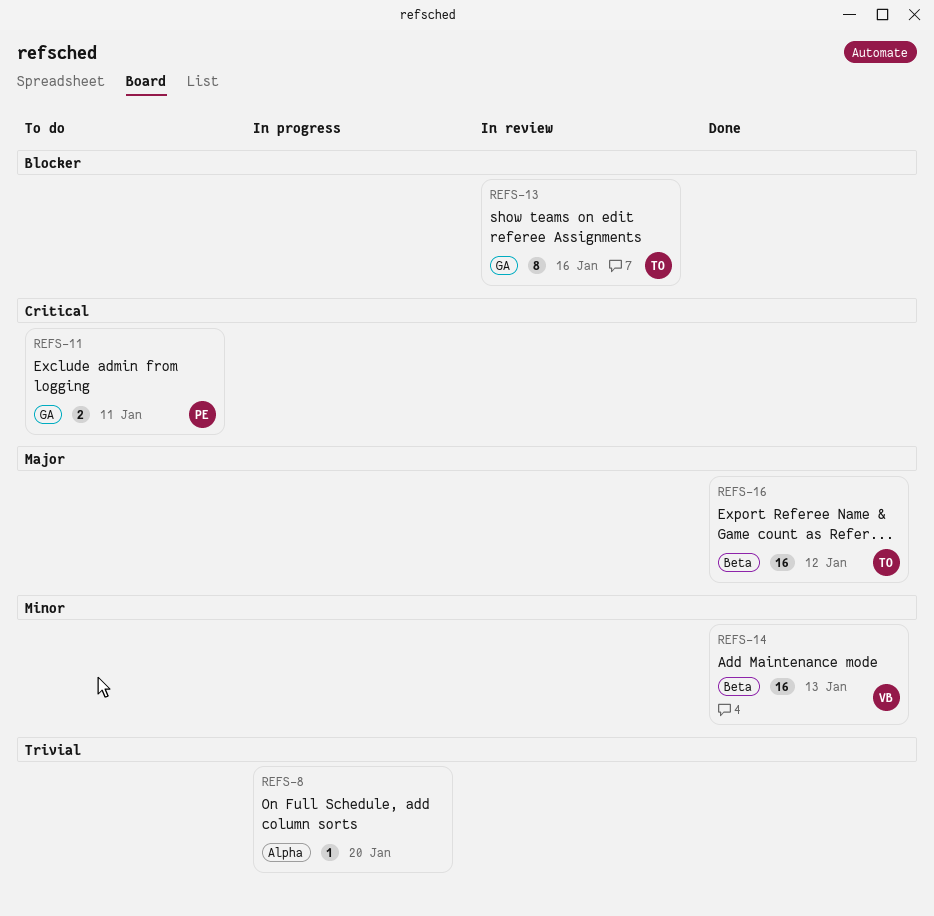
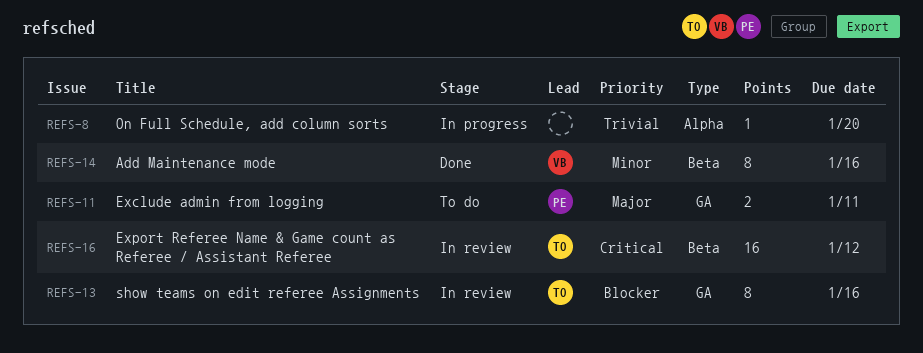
REFS-11, priority: Critical -> Major
REFS-14, estimate: 16 -> 8
REFS-14, due: Jan 13 -> Jan 16
REFS-16, status: Done -> In review
REFS-16, priority: Major -> Critical

